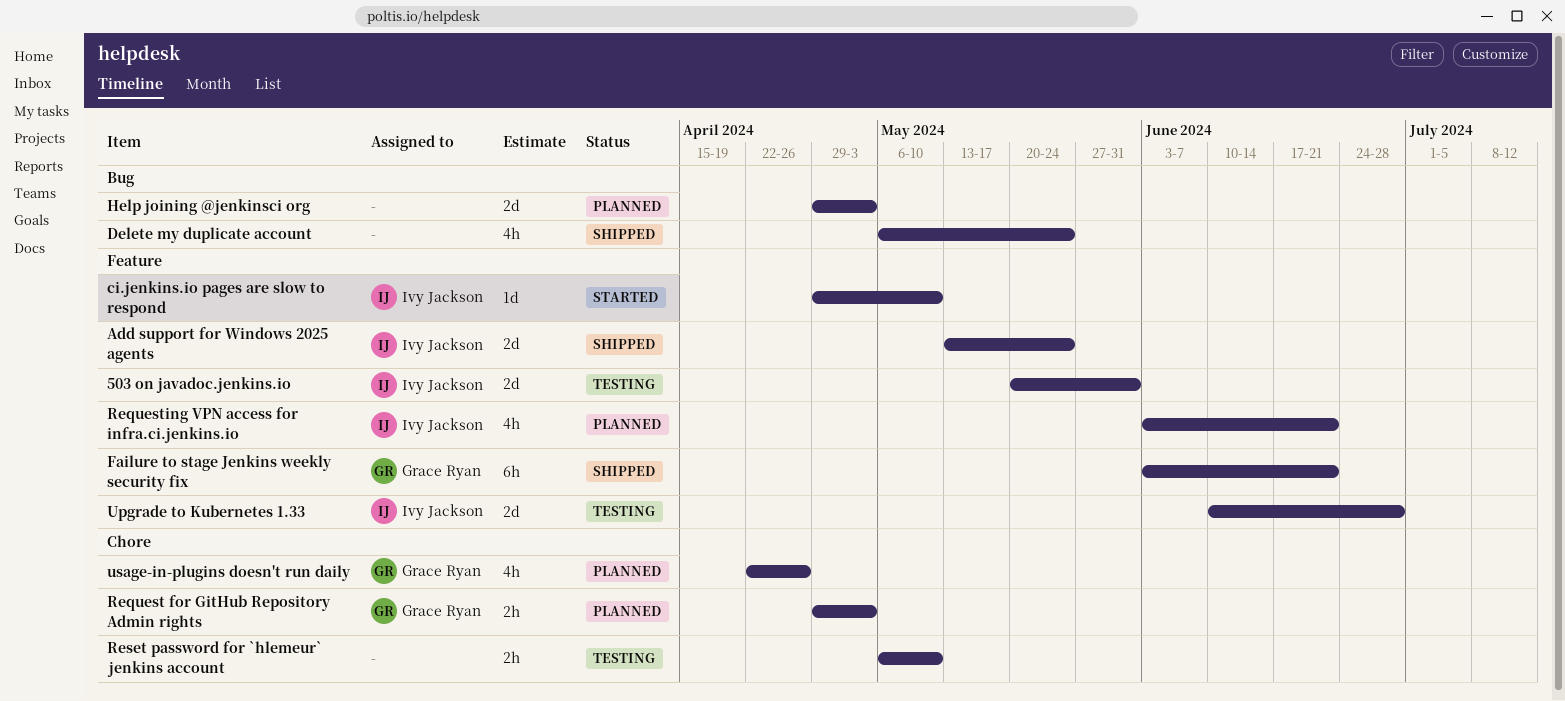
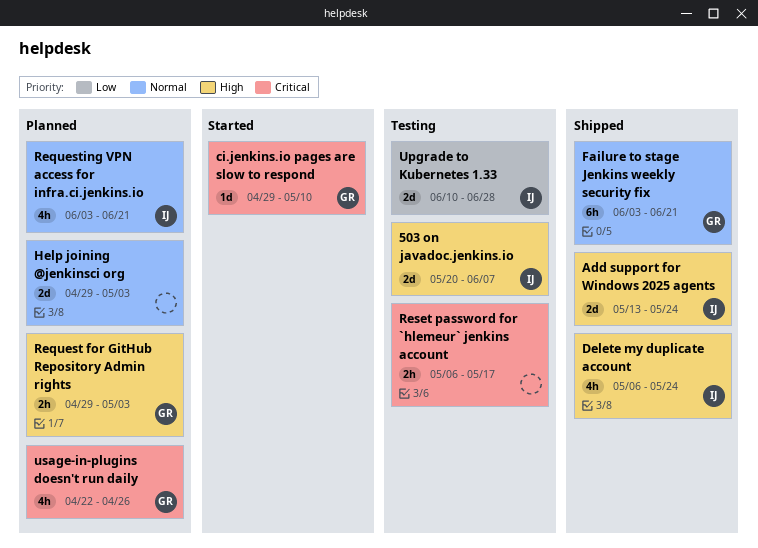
503 on javadoc.jenkins.io, due: May 31 -> Jun 7
ci.jenkins.io pages are slow to respond, owner: Ivy Jackson -> Grace Ryan
Delete my duplicate account, owner: none -> Ivy Jackson
Reset password for `hlemeur` jenkins account, due: May 10 -> May 17

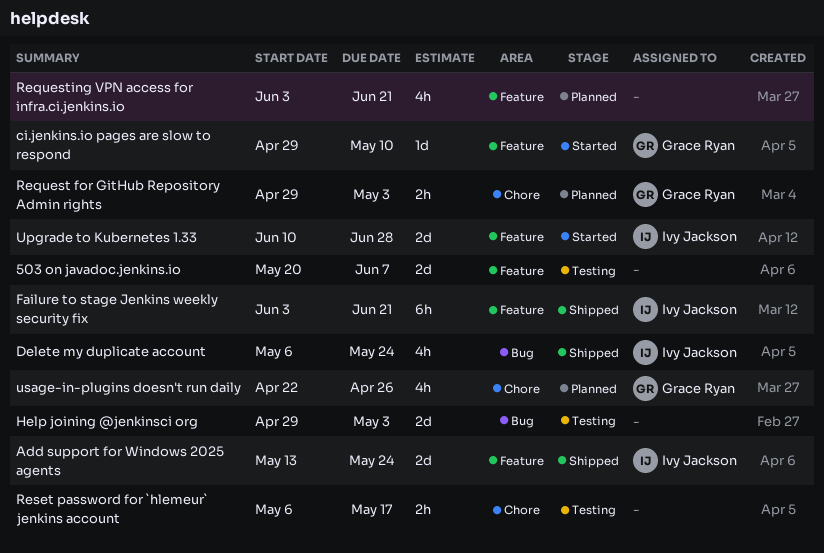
503 on javadoc.jenkins.io, owner: Ivy Jackson -> none
Failure to stage Jenkins weekly security fix, owner: Grace Ryan -> Ivy Jackson
Help joining @jenkinsci org, status: Planned -> Testing
Requesting VPN access for infra.ci.jenkins.io, owner: Ivy Jackson -> none
Upgrade to Kubernetes 1.33, status: Testing -> Started

